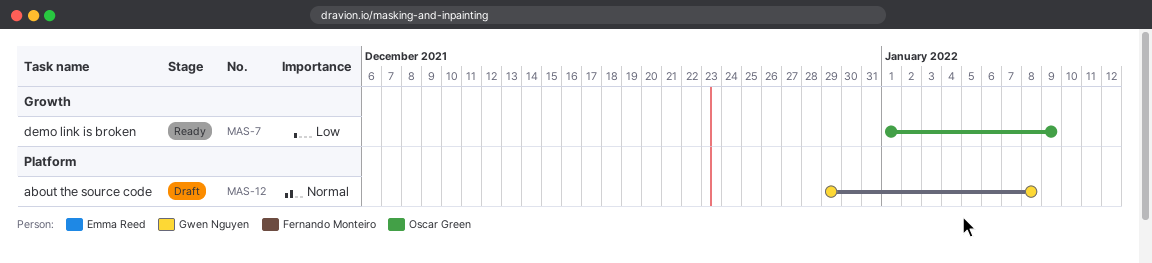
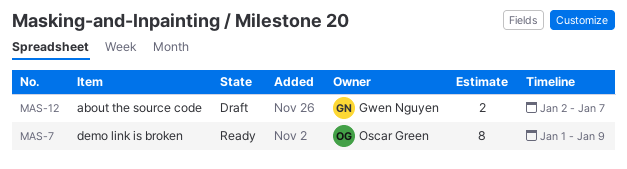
MAS-12, start: Dec 29 -> Jan 2
MAS-12, due: Jan 8 -> Jan 7

